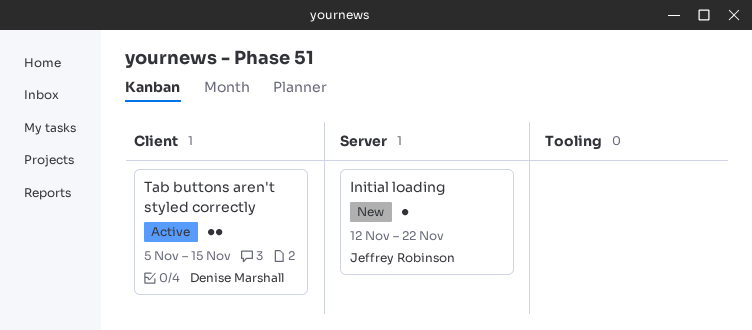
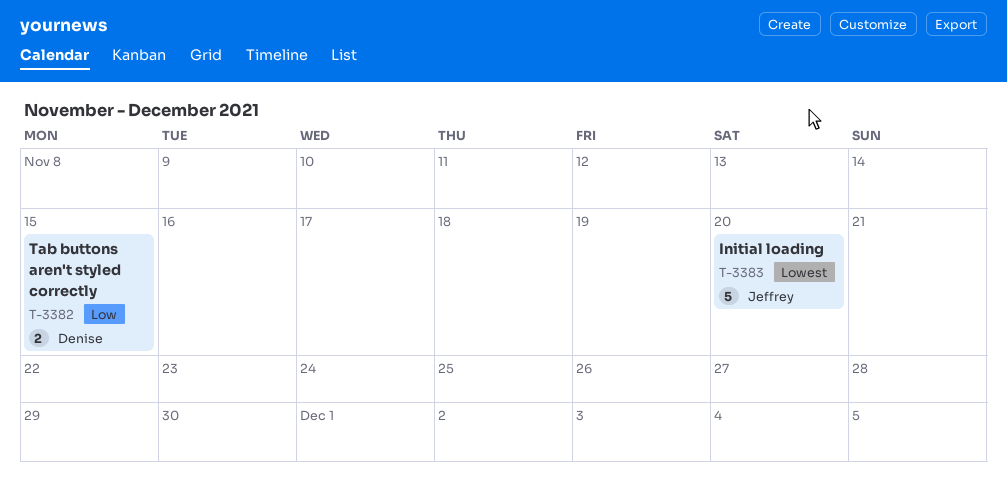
Initial loading, estimate: 1 -> 5
Initial loading, due: Nov 22 -> Nov 20

